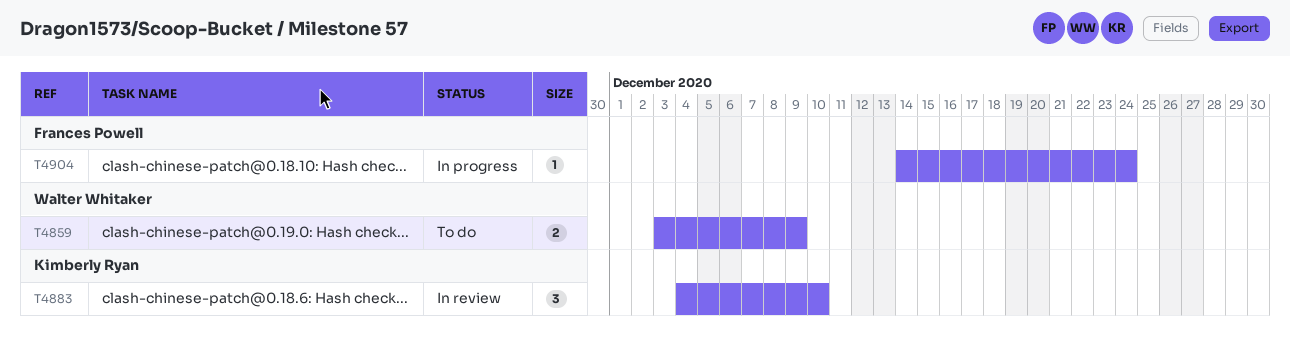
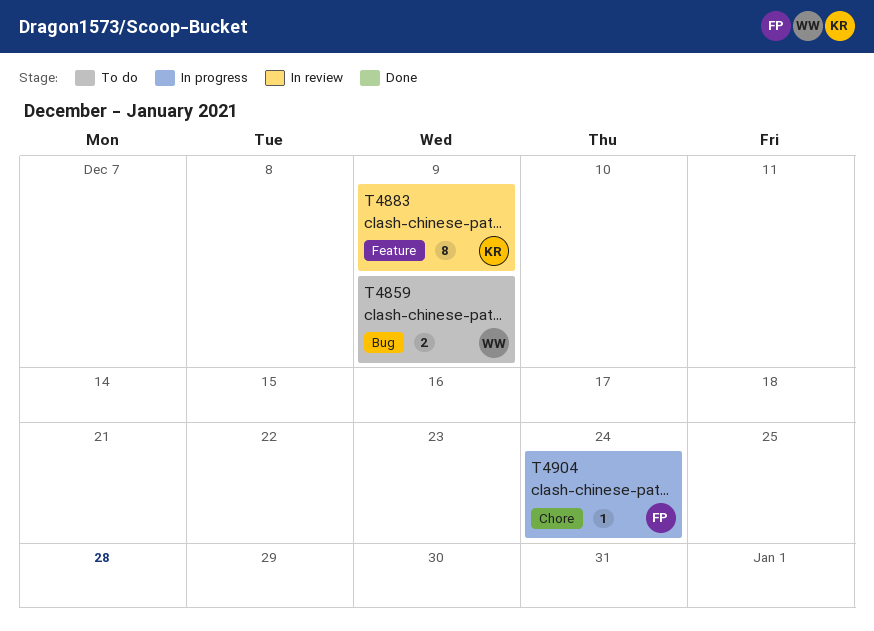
T4883, estimate: 3 -> 8
T4883, due: Dec 10 -> Dec 9

